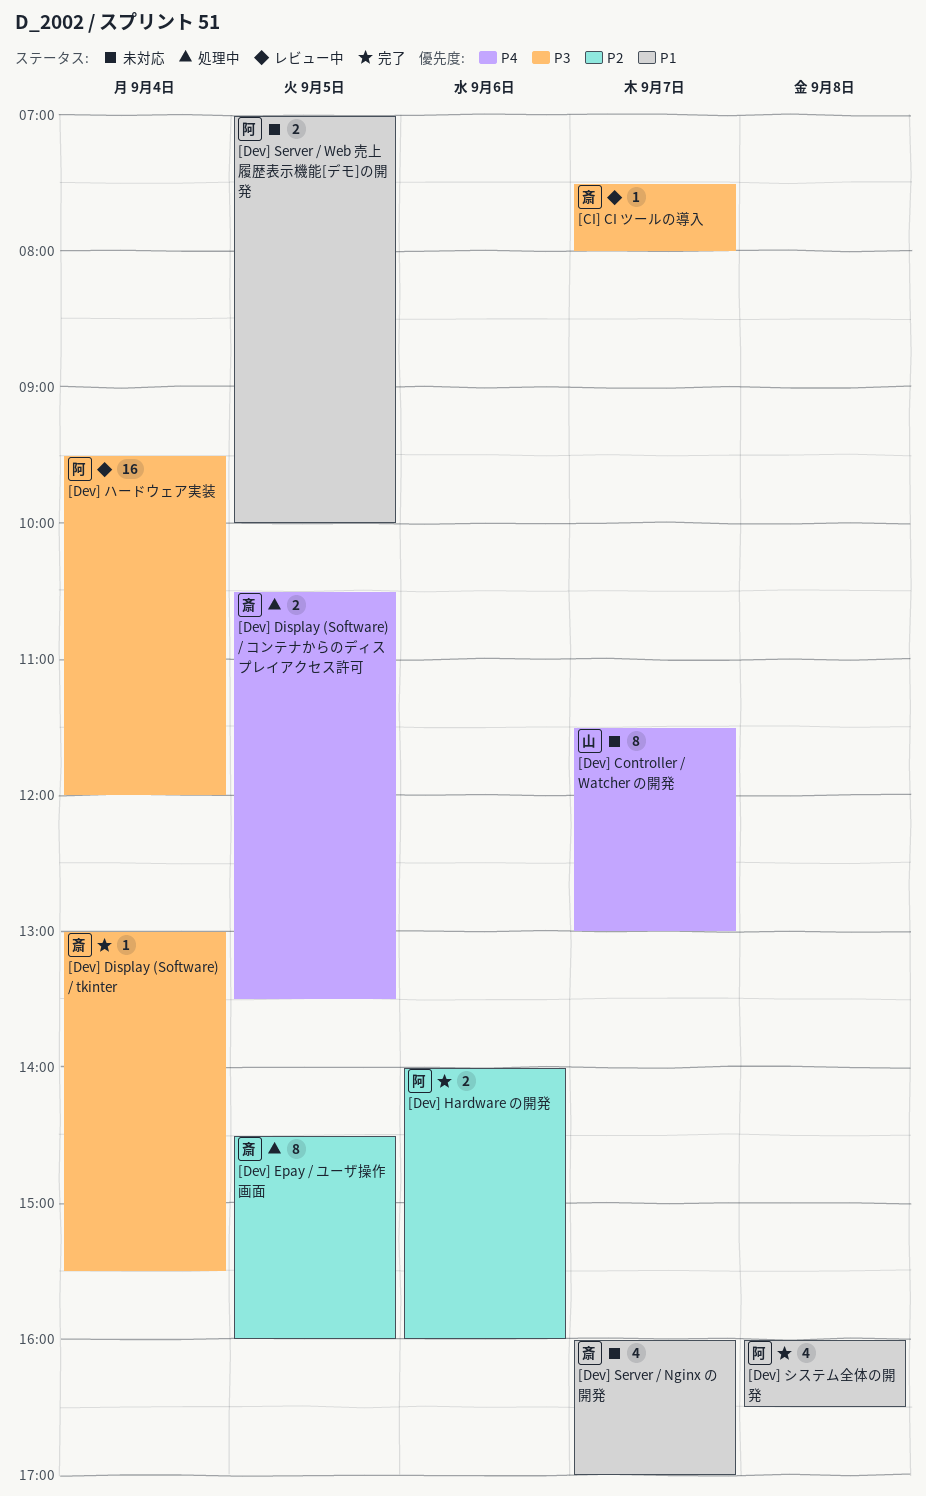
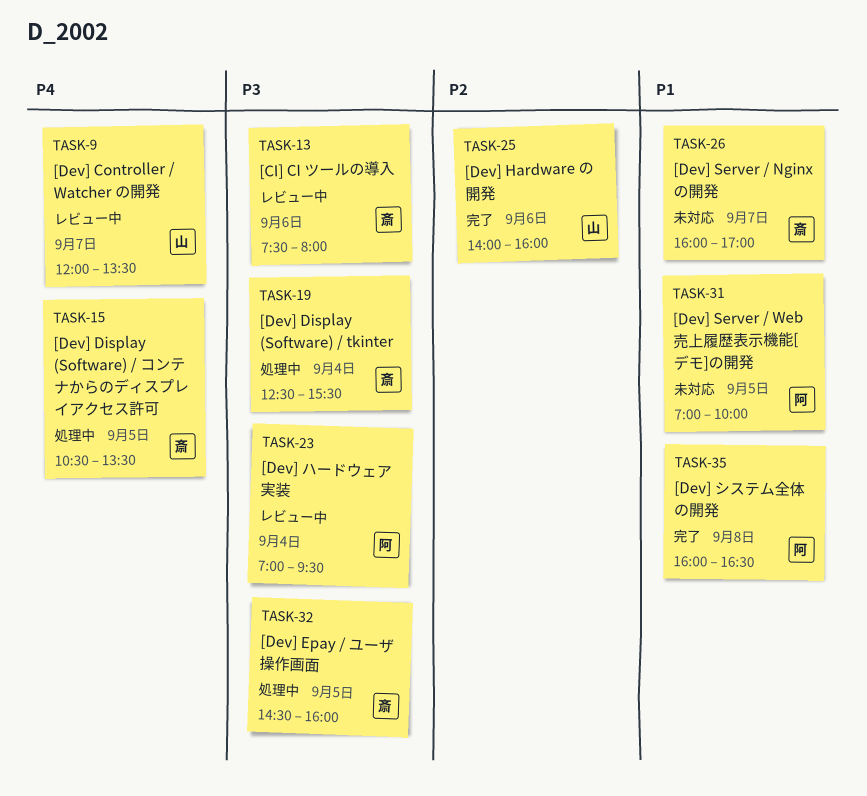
[CI] CI ツールの導入, day: Sep 7 -> Sep 6
[Dev] Controller / Watcher の開発, status: 未対応 -> レビュー中
[Dev] Controller / Watcher の開発, begins: 11:30 -> 12:00
[Dev] Controller / Watcher の開発, ends: 13:00 -> 13:30
[Dev] Display (Software) / tkinter, status: 完了 -> 処理中
[Dev] Display (Software) / tkinter, begins: 13:00 -> 12:30
[Dev] Epay / ユーザ操作画面, priority: P2 -> P3
[Dev] Hardware の開発, owner: 阿 -> 山
[Dev] ハードウェア実装, begins: 09:30 -> 07:00
[Dev] ハードウェア実装, ends: 12:00 -> 09:30

